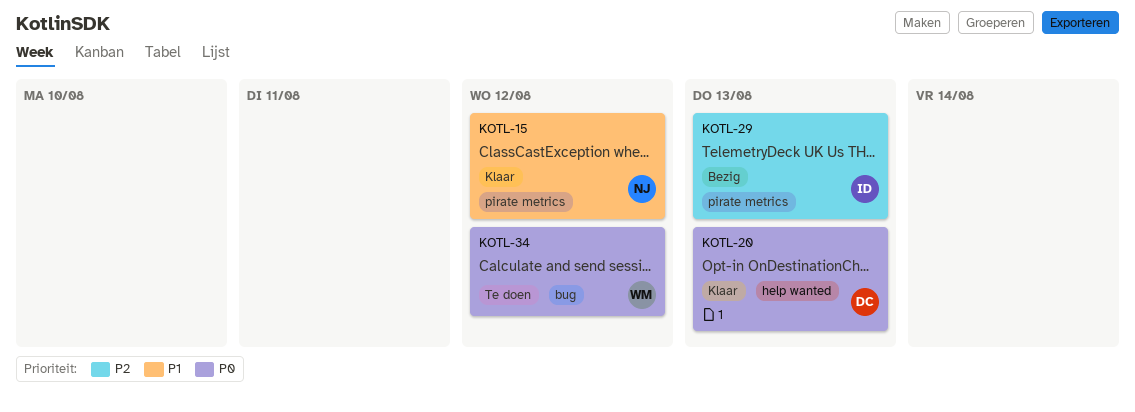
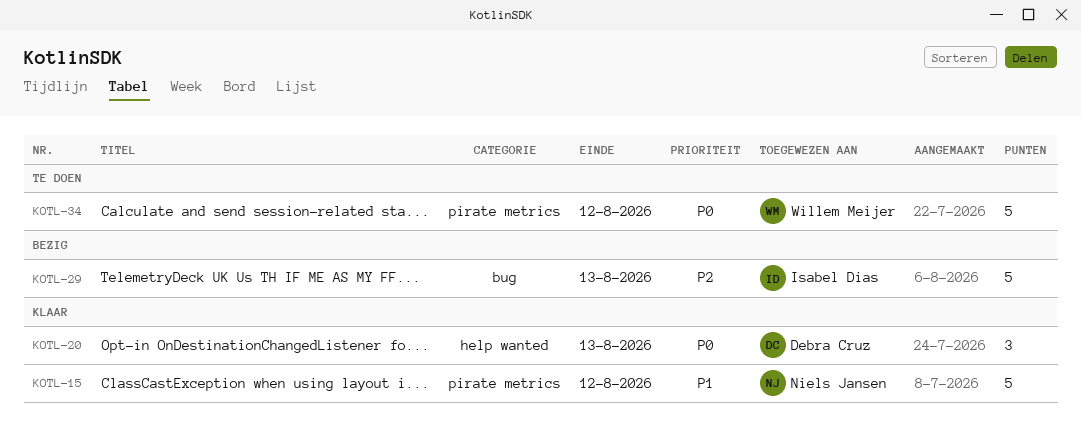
KOTL-29, label: pirate metrics -> bug
KOTL-34, label: bug -> pirate metrics

